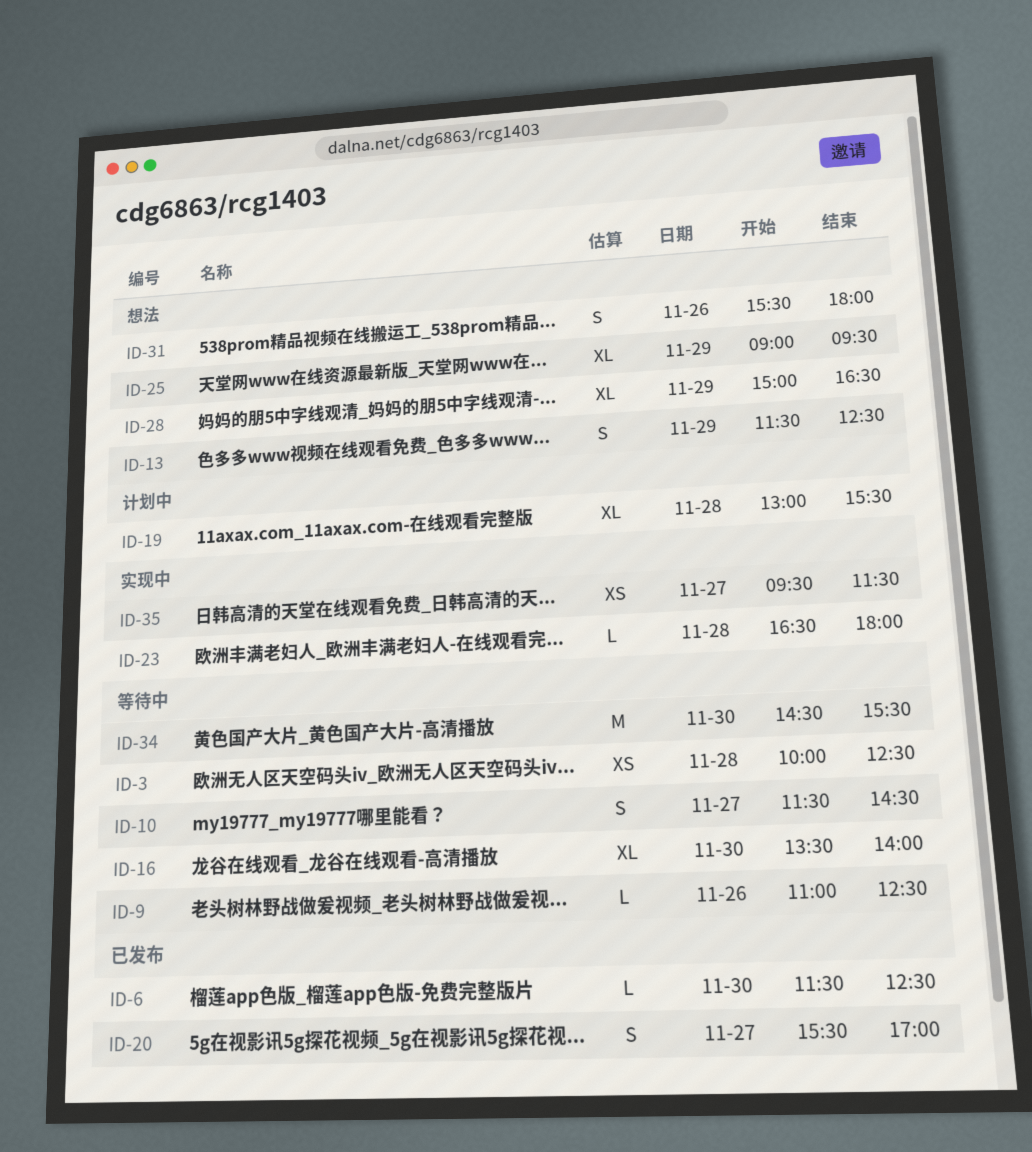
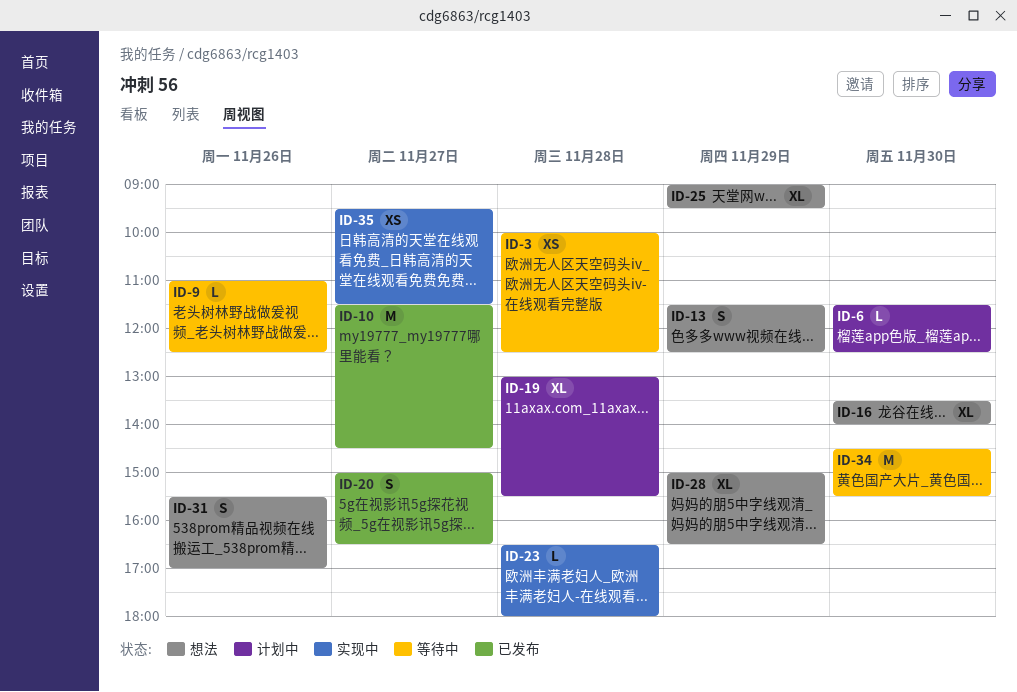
ID-6, status: 已发布 -> 计划中
ID-10, status: 等待中 -> 已发布
ID-10, estimate: S -> M
ID-16, status: 等待中 -> 想法
ID-20, begins: 15:30 -> 15:00
ID-20, ends: 17:00 -> 16:30
ID-31, ends: 18:00 -> 17:00

